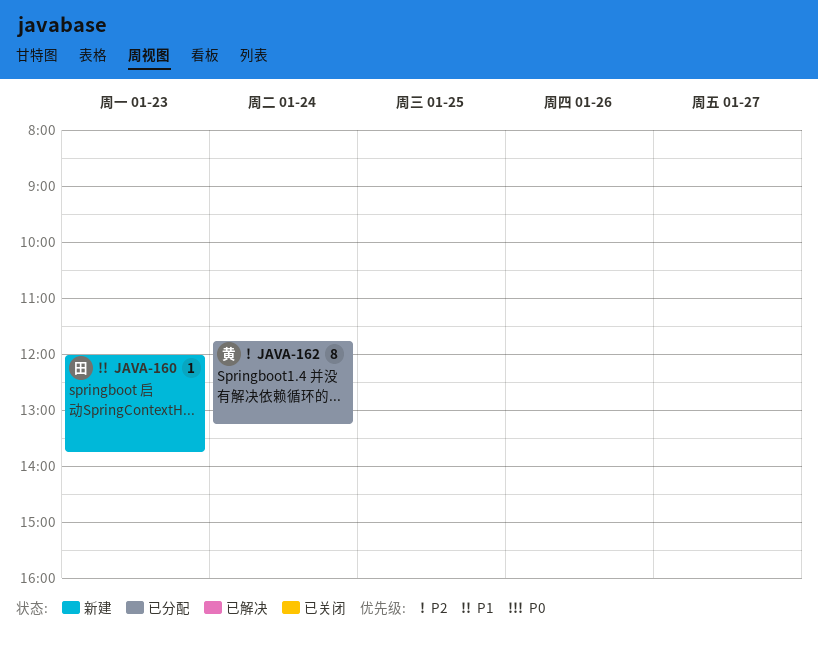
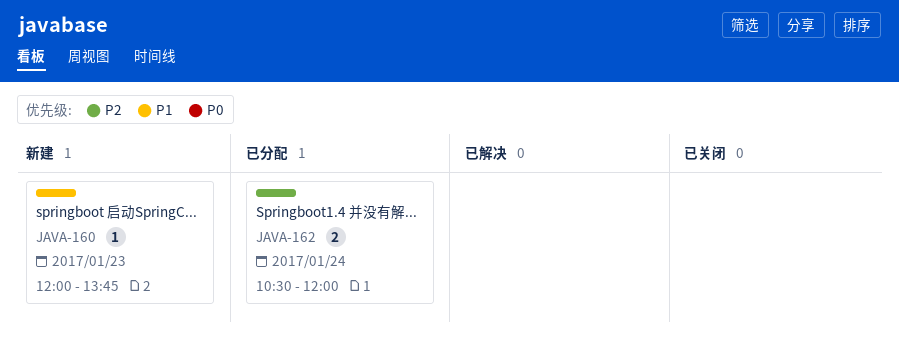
JAVA-162, estimate: 8 -> 2
JAVA-162, begins: 11:45 -> 10:30
JAVA-162, ends: 13:15 -> 12:00

